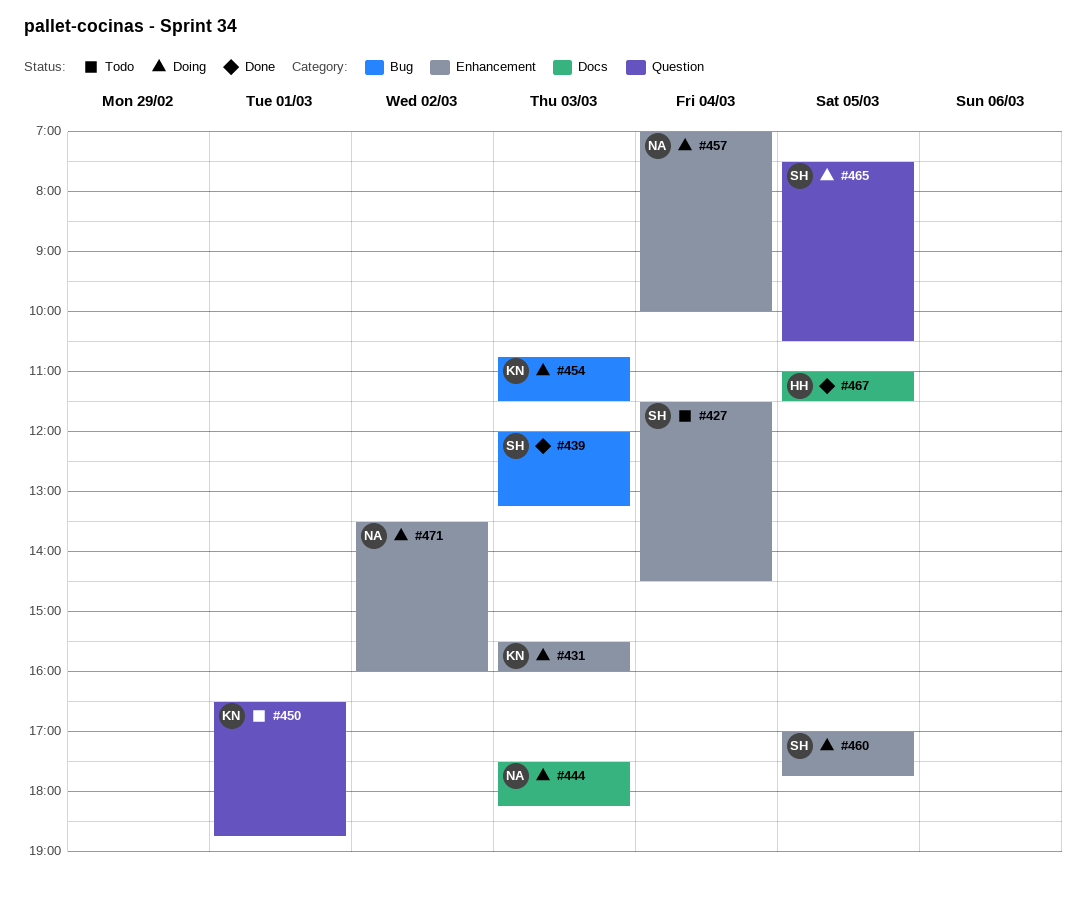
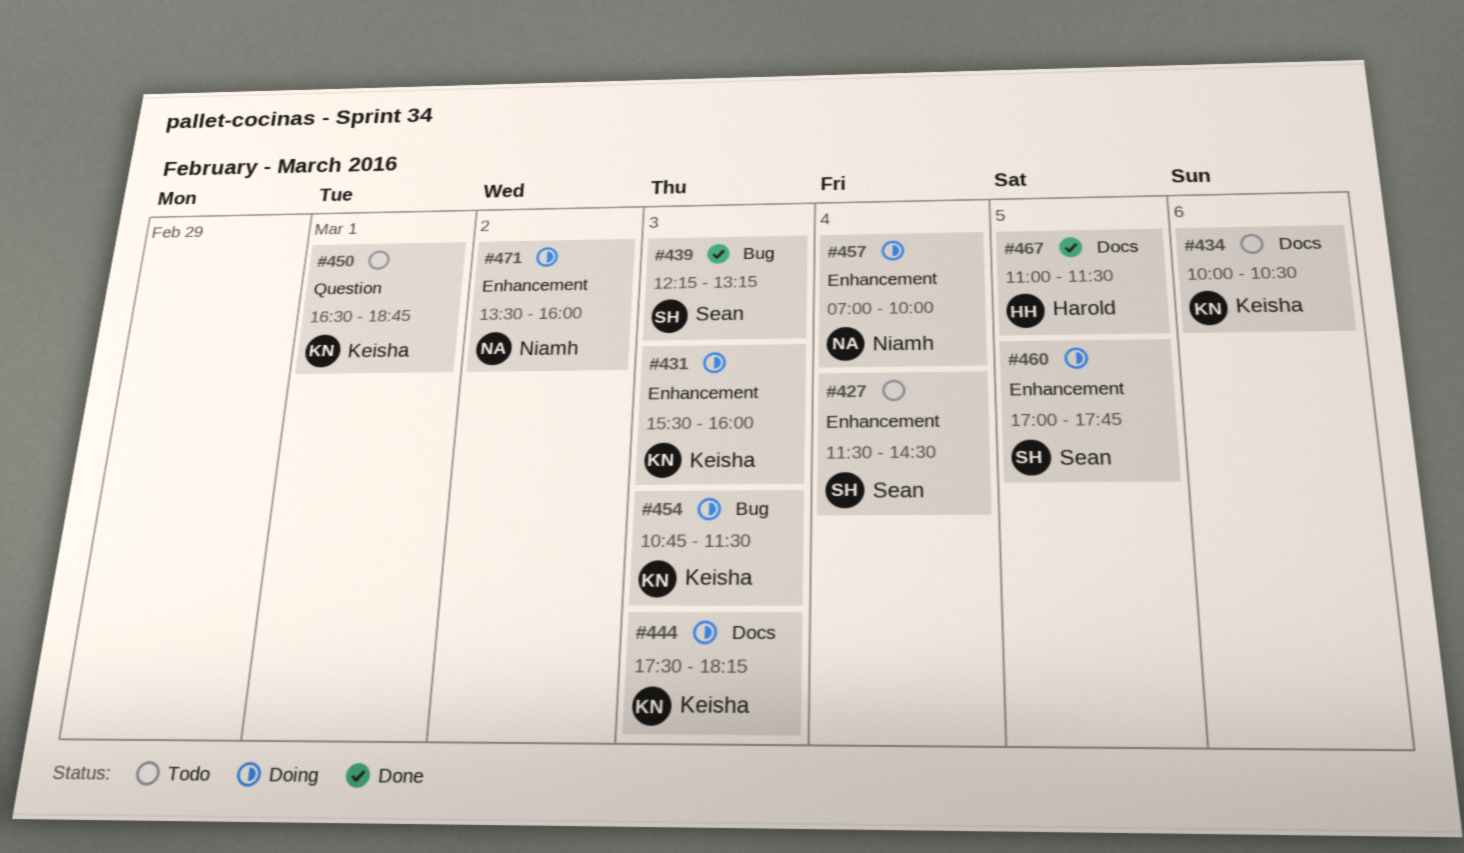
#434: none -> present
#439, begins: 12:00 -> 12:15
#444, owner: Niamh -> Keisha
#465: present -> none

